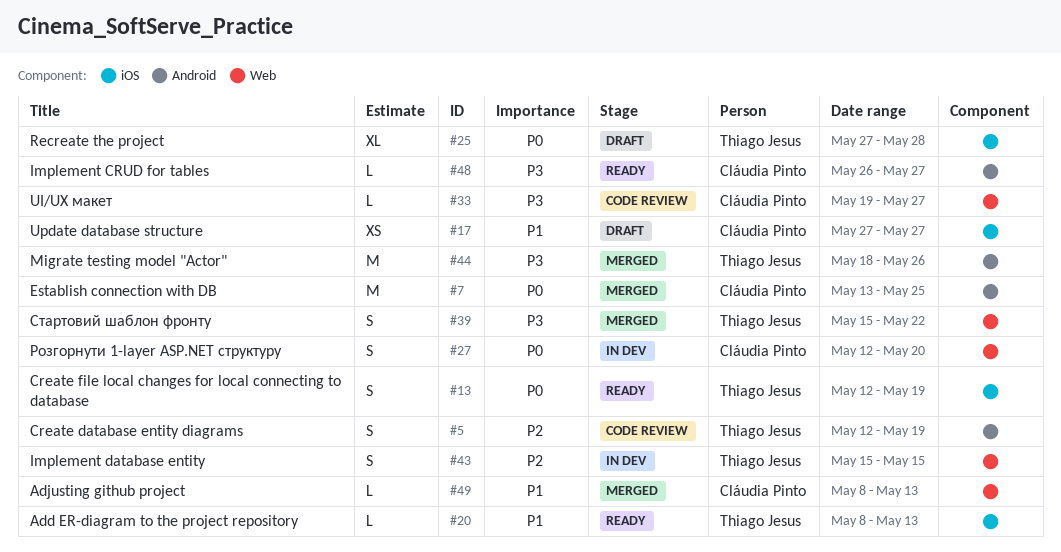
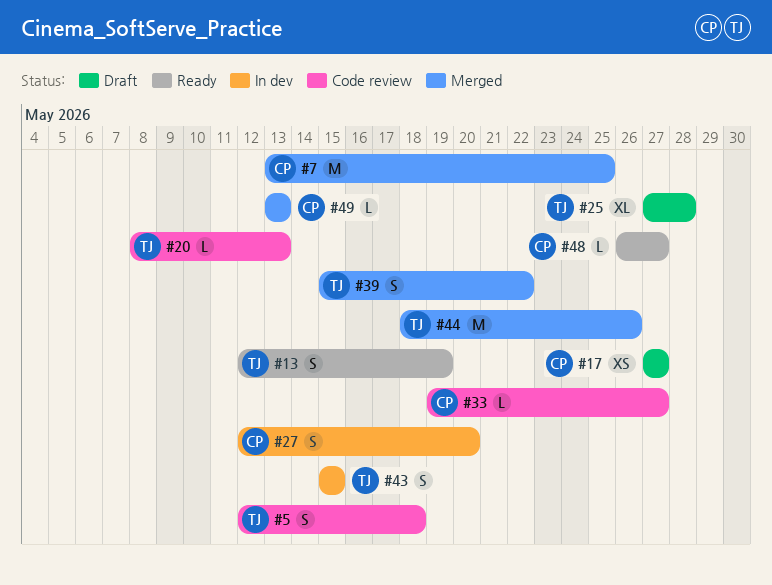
#5, due: May 19 -> May 18
#20, status: Ready -> Code review
#49, start: May 8 -> May 13

